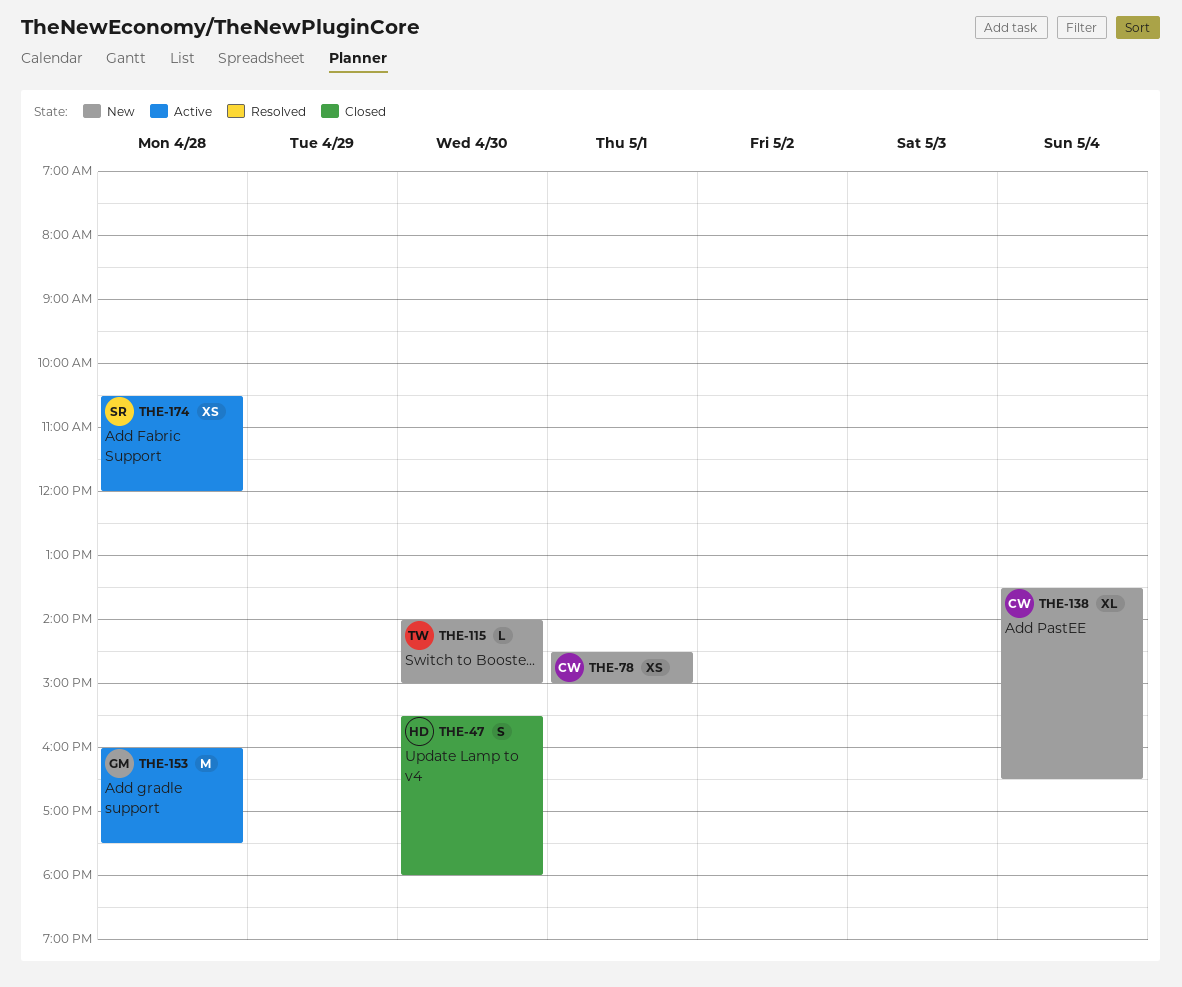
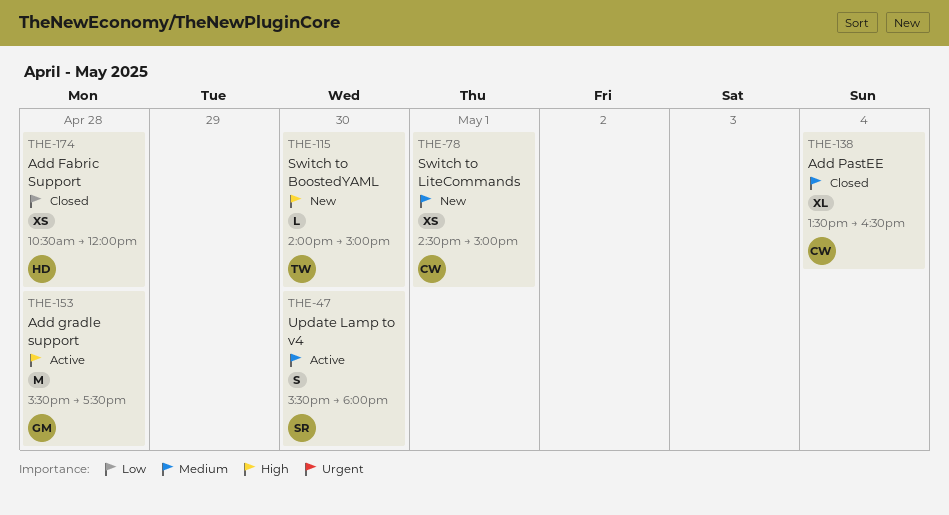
THE-47, status: Closed -> Active
THE-47, owner: HD -> SR
THE-138, status: New -> Closed
THE-153, begins: 16:00 -> 15:30
THE-174, status: Active -> Closed
THE-174, owner: SR -> HD

